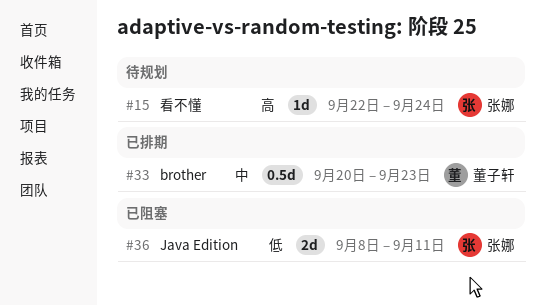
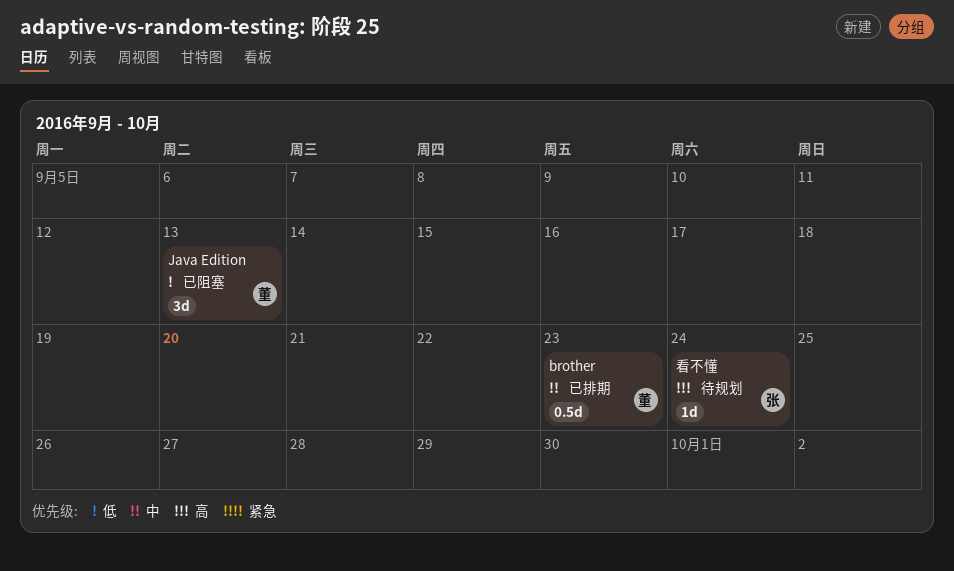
Java Edition, owner: 张娜 -> 董子轩
Java Edition, estimate: 2d -> 3d
Java Edition, due: Sep 11 -> Sep 13

